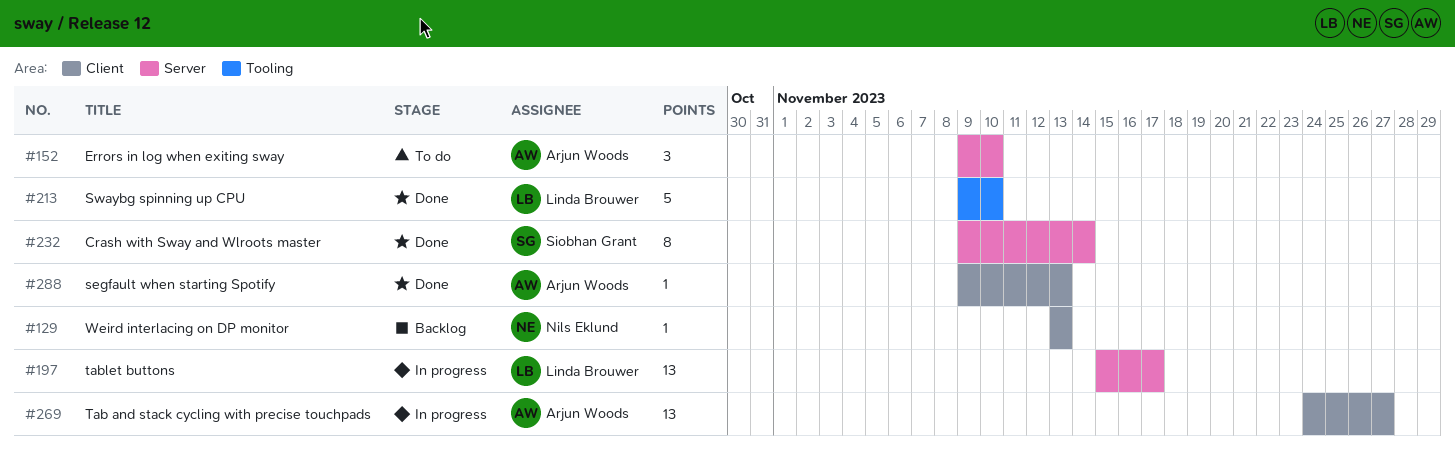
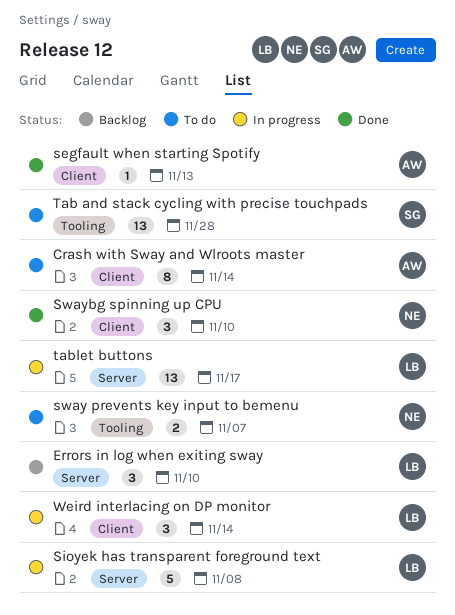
Crash with Sway and Wlroots master, status: Done -> To do
Crash with Sway and Wlroots master, owner: Siobhan Grant -> Arjun Woods
Crash with Sway and Wlroots master, label: Server -> Client
Errors in log when exiting sway, status: To do -> Backlog
Errors in log when exiting sway, owner: Arjun Woods -> Linda Brouwer
Sioyek has transparent foreground text: none -> present
sway prevents key input to bemenu: none -> present
Swaybg spinning up CPU, owner: Linda Brouwer -> Nils Eklund
Swaybg spinning up CPU, label: Tooling -> Client
Swaybg spinning up CPU, estimate: 5 -> 3
Tab and stack cycling with precise touchpads, status: In progress -> To do
Tab and stack cycling with precise touchpads, owner: Arjun Woods -> Siobhan Grant
Tab and stack cycling with precise touchpads, label: Client -> Tooling
Tab and stack cycling with precise touchpads, due: Nov 27 -> Nov 28
Weird interlacing on DP monitor, status: Backlog -> In progress
Weird interlacing on DP monitor, owner: Nils Eklund -> Linda Brouwer
Weird interlacing on DP monitor, estimate: 1 -> 3
Weird interlacing on DP monitor, due: Nov 13 -> Nov 14

